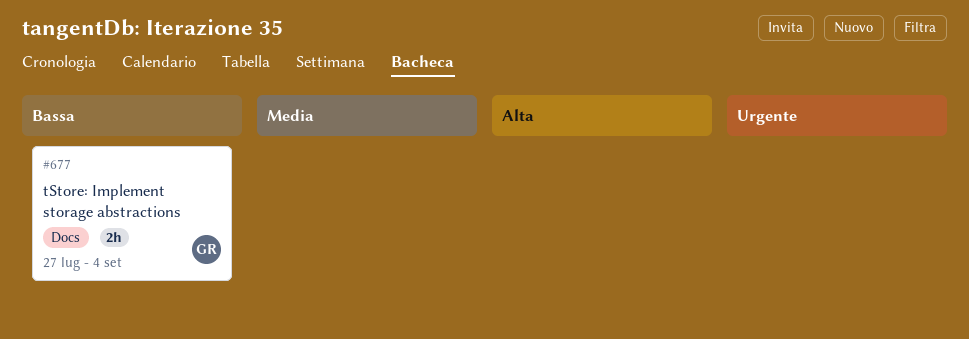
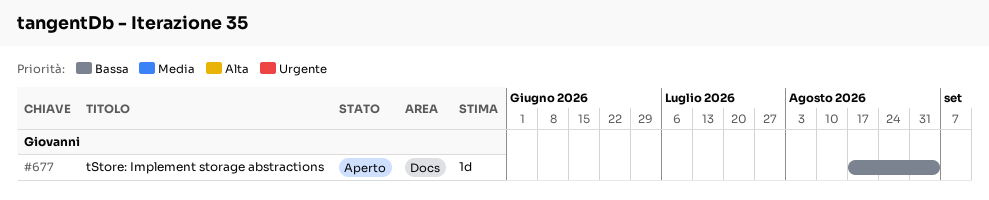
#677, estimate: 2h -> 1d
#677, start: Jul 27 -> Aug 17

